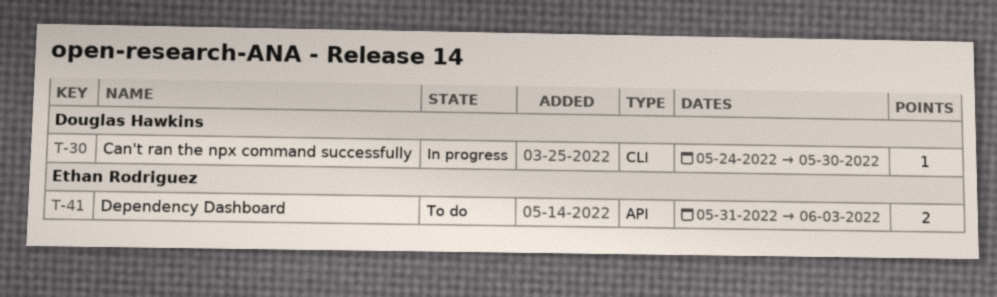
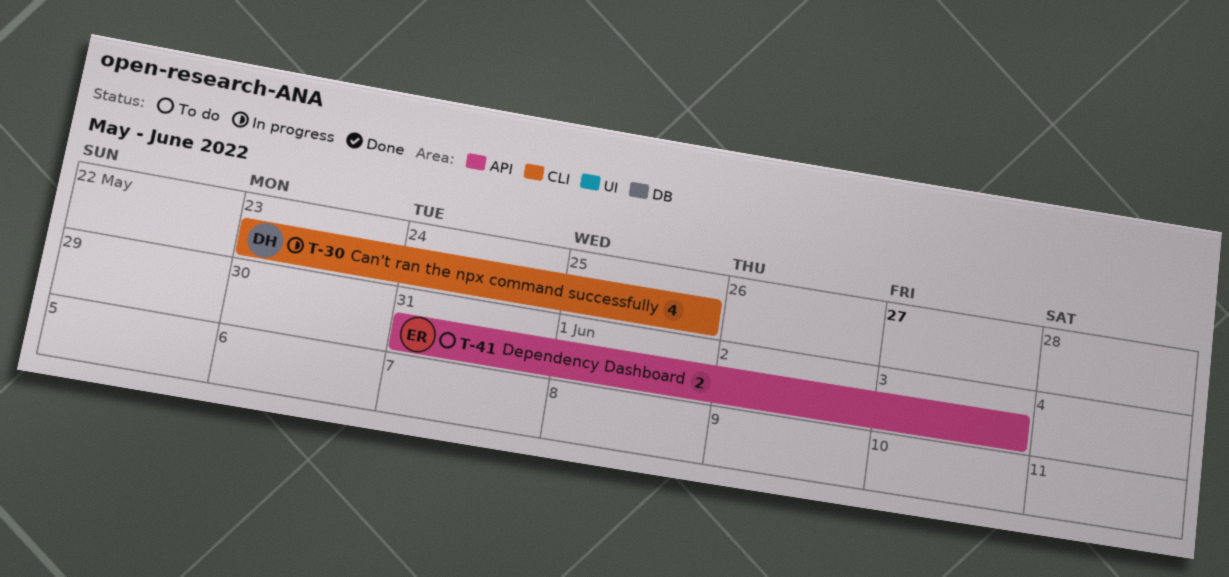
T-30, estimate: 1 -> 4
T-30, start: May 24 -> May 23
T-30, due: May 30 -> May 25

